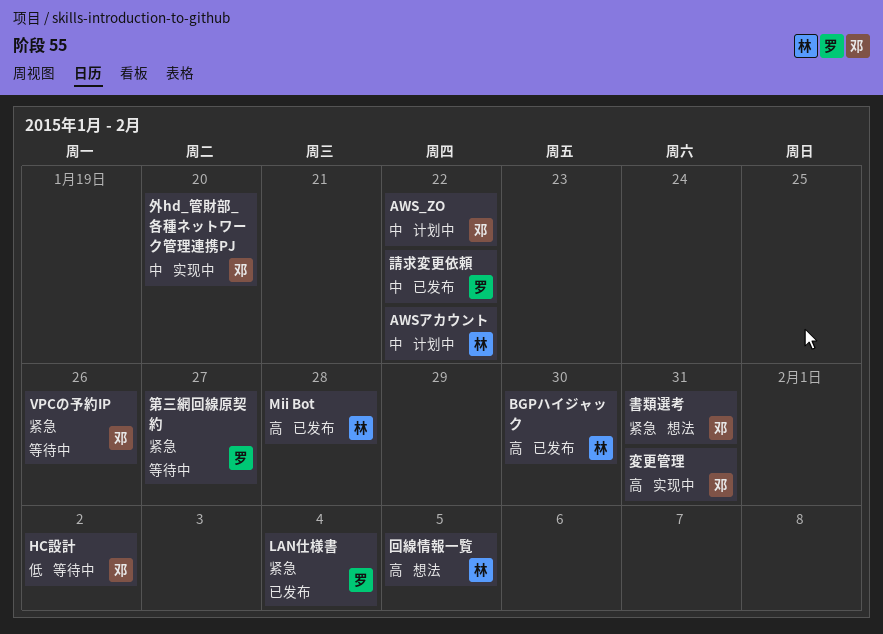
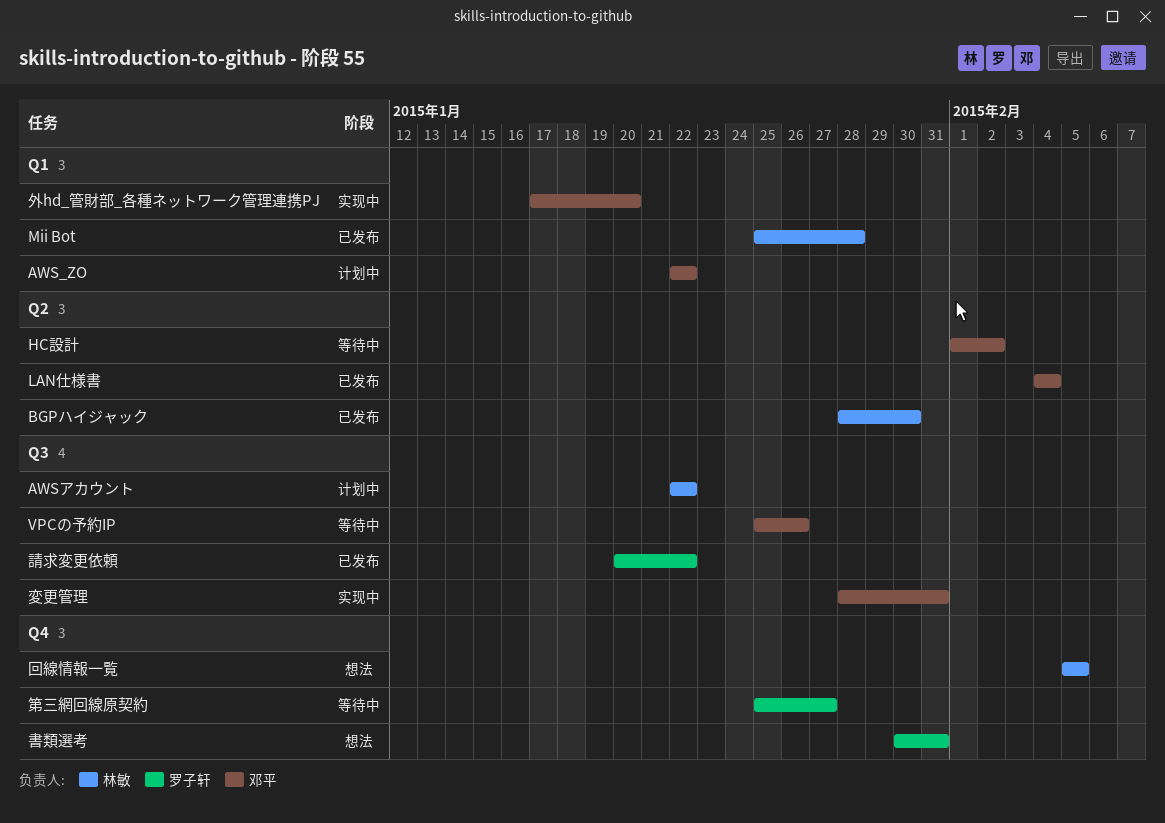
LAN仕様書, owner: 罗子轩 -> 邓平
書類選考, owner: 邓平 -> 罗子轩

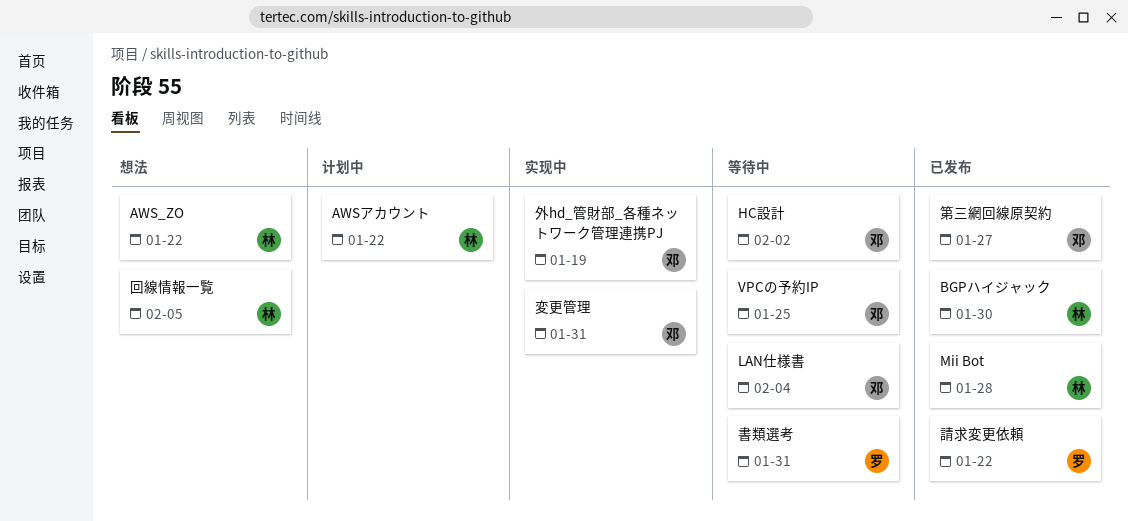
AWS_ZO, status: 计划中 -> 想法
AWS_ZO, owner: 邓平 -> 林敏
LAN仕様書, status: 已发布 -> 等待中
VPCの予約IP, due: Jan 26 -> Jan 25
外hd_管財部_各種ネットワーク管理連携PJ, due: Jan 20 -> Jan 19
書類選考, status: 想法 -> 等待中
第三網回線原契約, status: 等待中 -> 已发布
第三網回線原契約, owner: 罗子轩 -> 邓平

